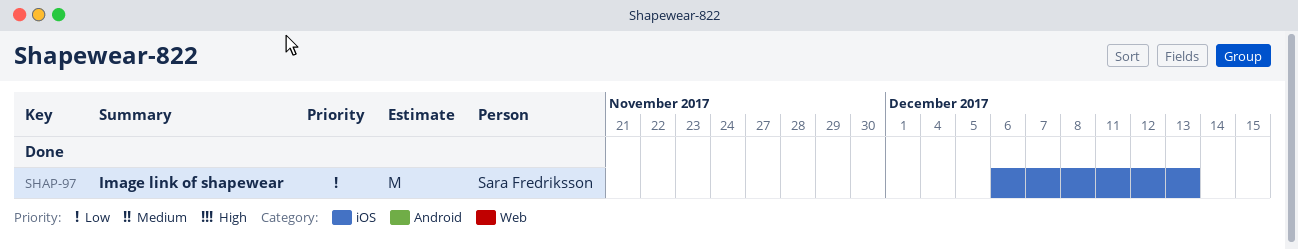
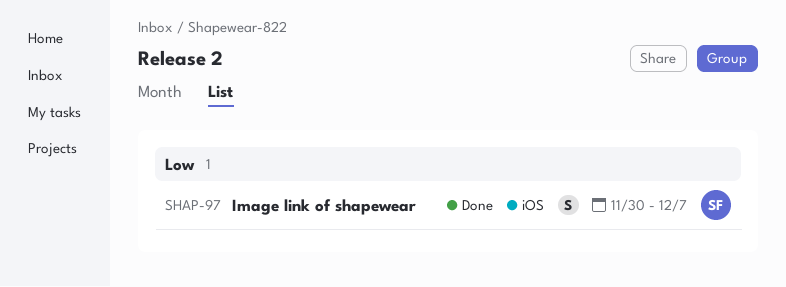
SHAP-97, estimate: M -> S
SHAP-97, start: Dec 6 -> Nov 30
SHAP-97, due: Dec 13 -> Dec 7

